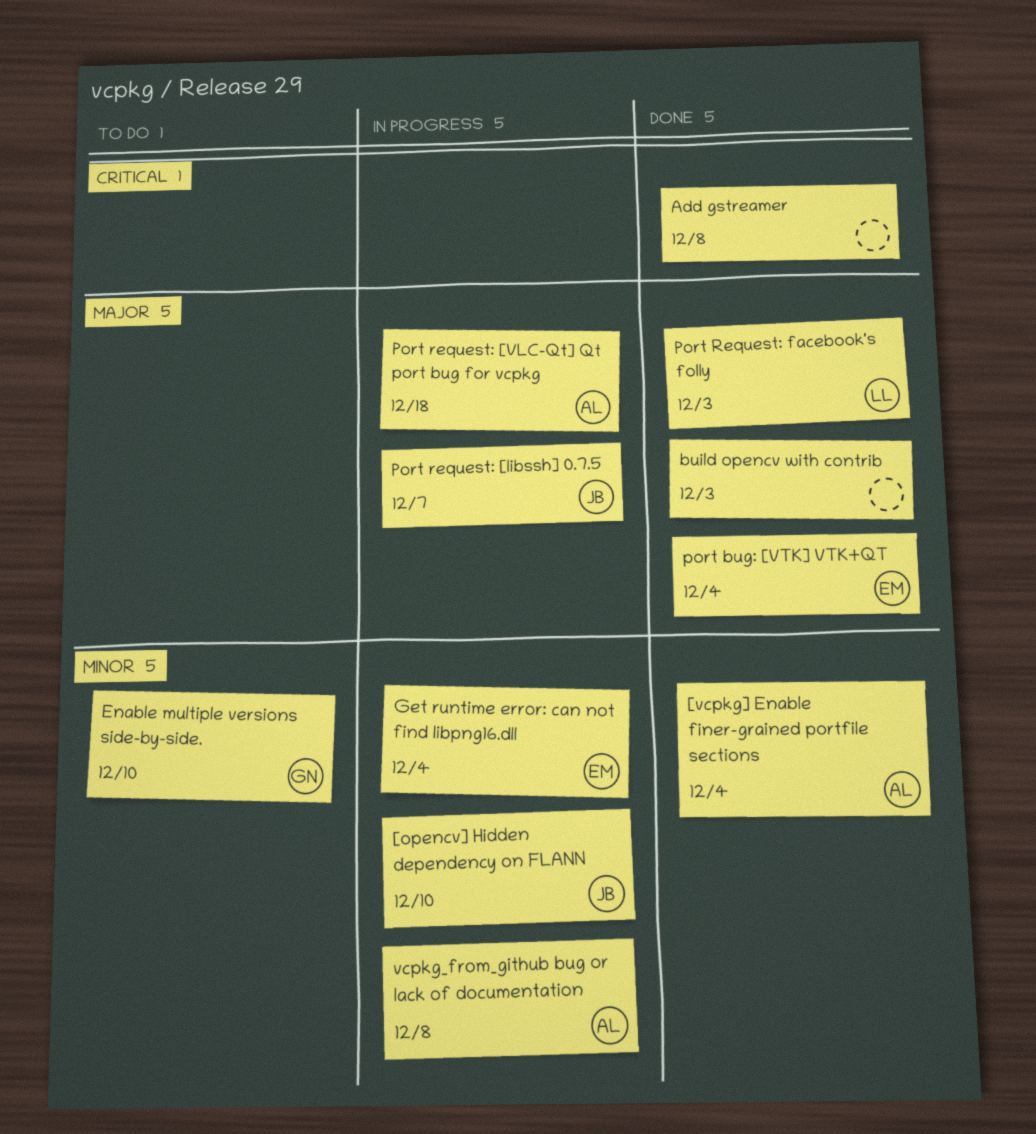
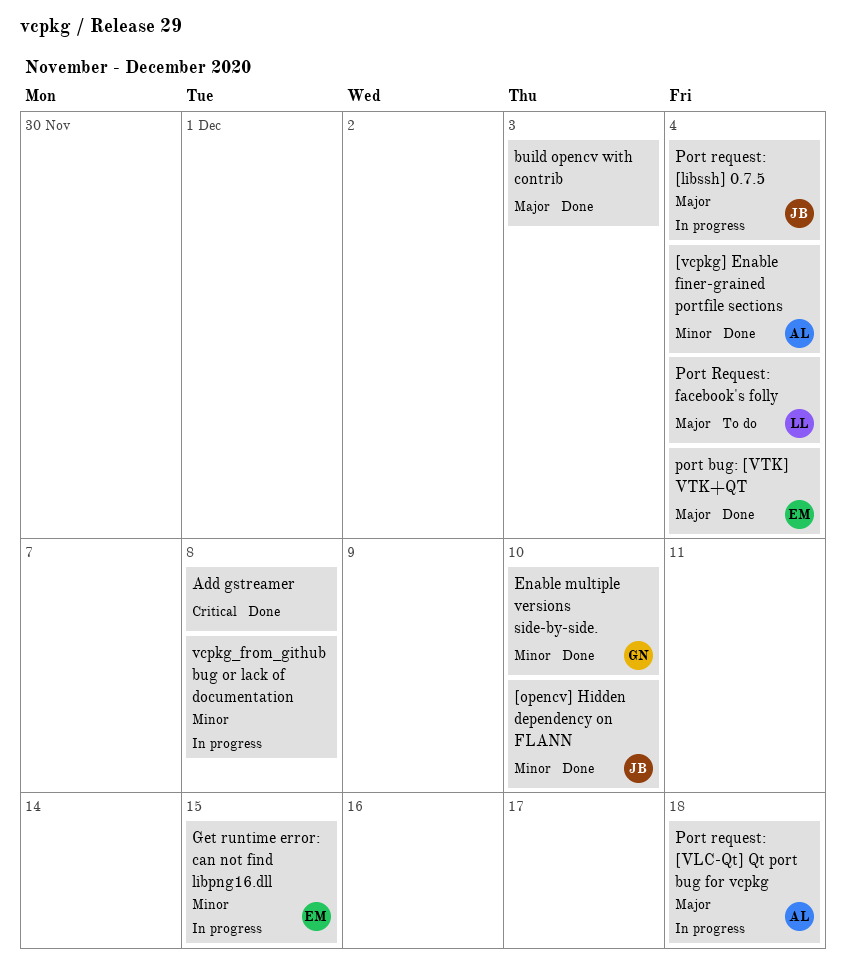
[opencv] Hidden dependency on FLANN, status: In progress -> Done
Enable multiple versions side-by-side., status: To do -> Done
Get runtime error: can not find libpng16.dll, due: Dec 4 -> Dec 15
Port request: [libssh] 0.7.5, due: Dec 7 -> Dec 4
Port Request: facebook's folly, status: Done -> To do
Port Request: facebook's folly, due: Dec 3 -> Dec 4
vcpkg_from_github bug or lack of documentation, owner: AL -> none

